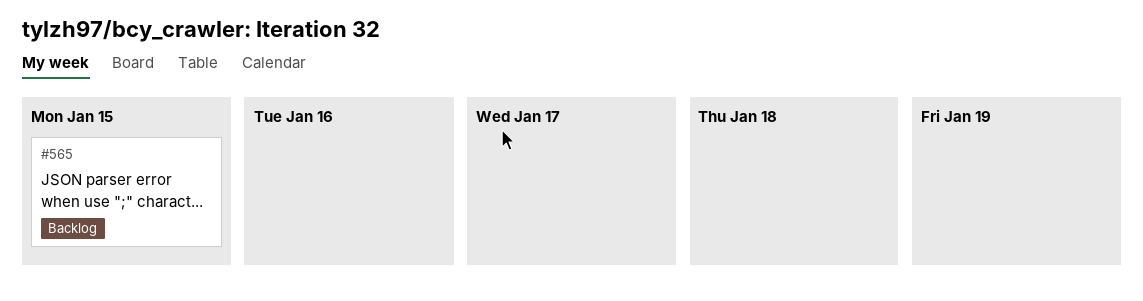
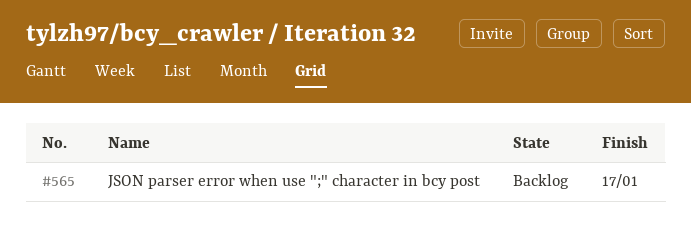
#565, due: Jan 15 -> Jan 17

